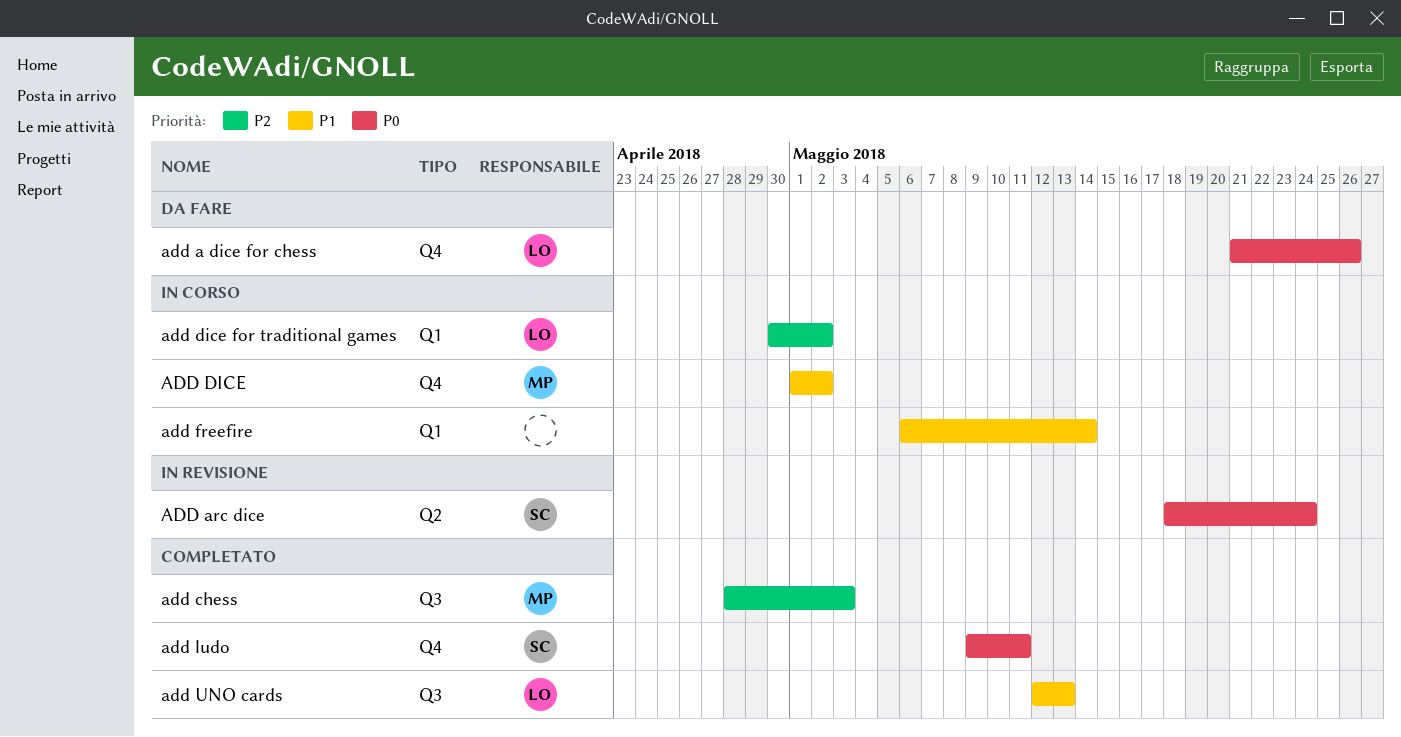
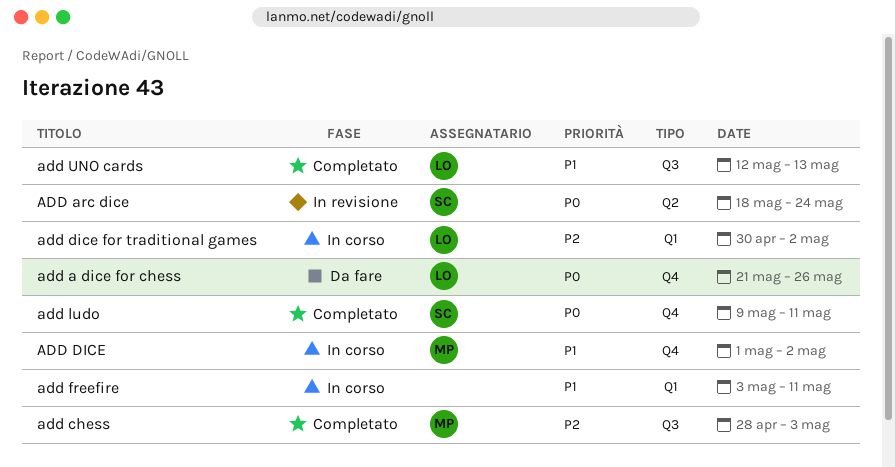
add freefire, start: May 6 -> May 3
add freefire, due: May 14 -> May 11

